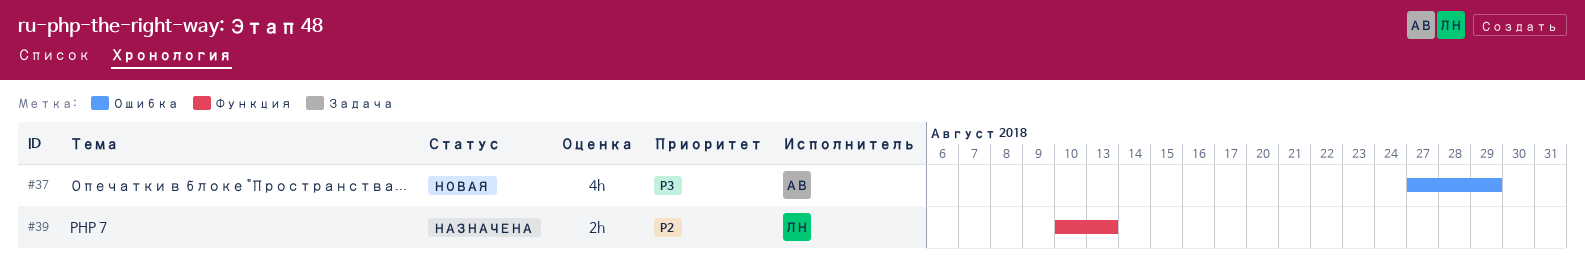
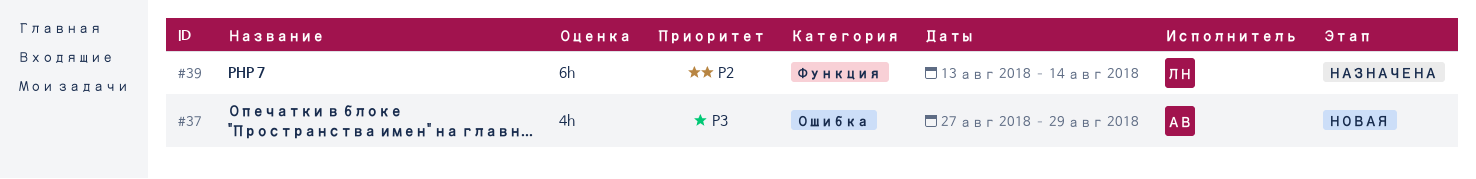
#39, estimate: 2h -> 6h
#39, start: Aug 10 -> Aug 13
#39, due: Aug 13 -> Aug 14

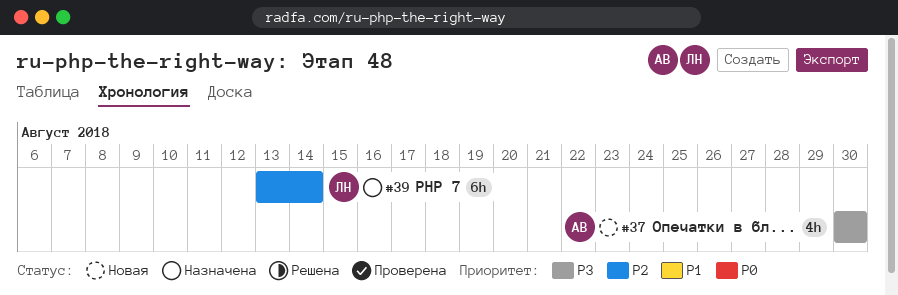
#37, start: Aug 27 -> Aug 30
#37, due: Aug 29 -> Aug 30

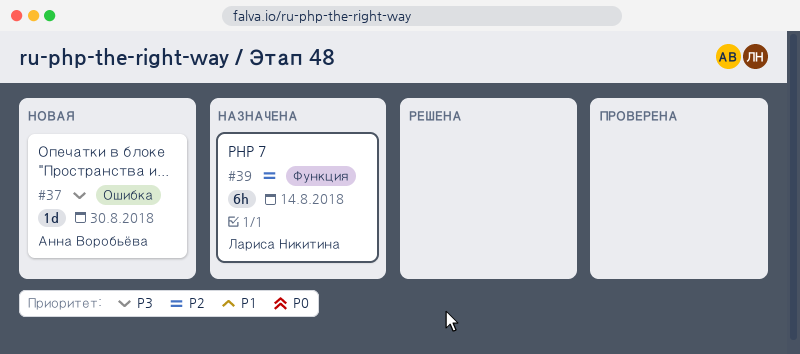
#37, estimate: 4h -> 1d

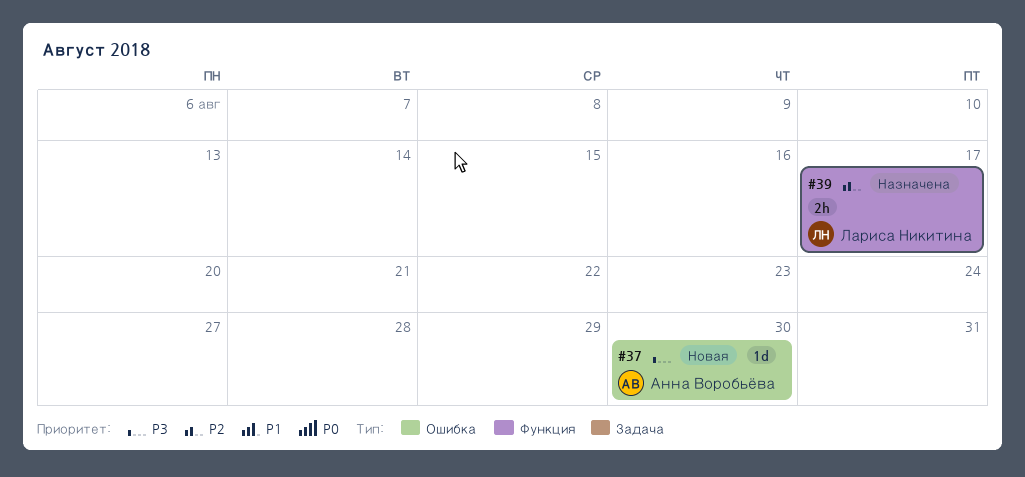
#39, estimate: 6h -> 2h
#39, due: Aug 14 -> Aug 17

